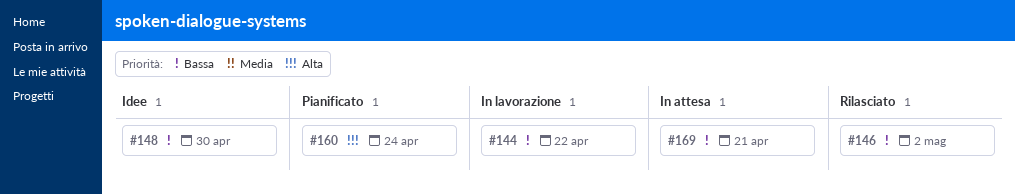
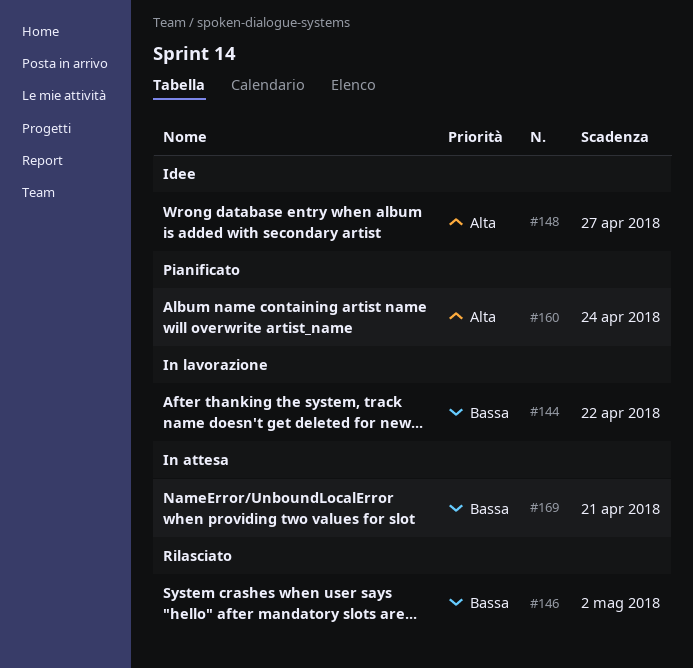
#148, priority: Bassa -> Alta
#148, due: Apr 30 -> Apr 27

